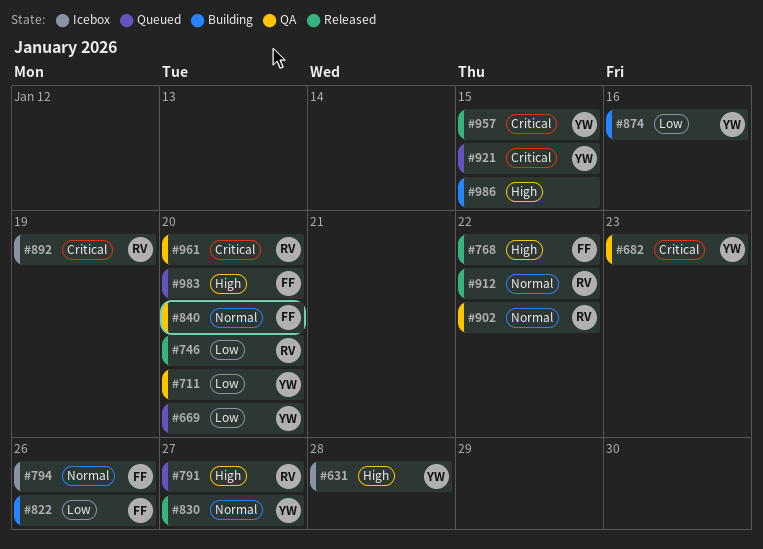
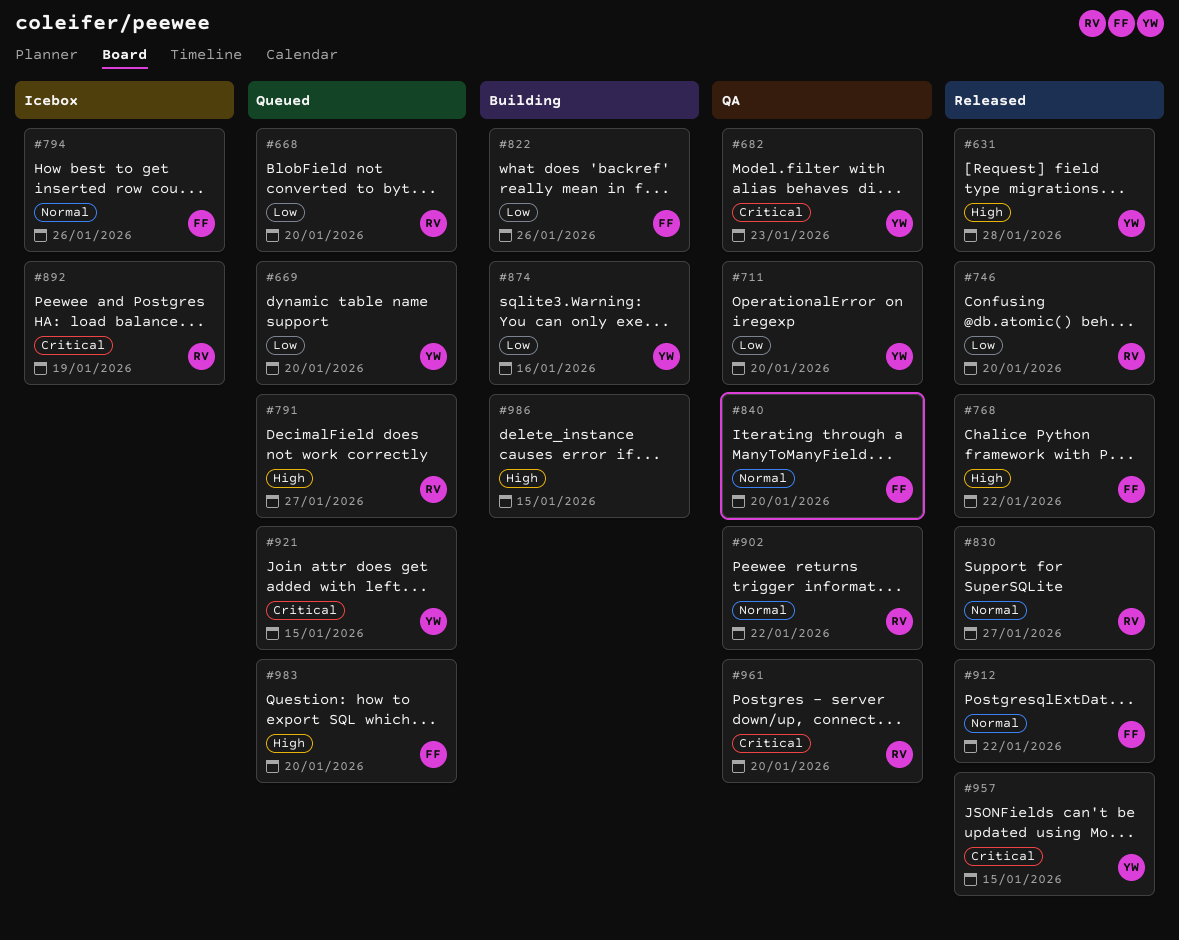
#631, status: Icebox -> Released
#668: none -> present
#830, owner: YW -> RV
#912, owner: RV -> FF

